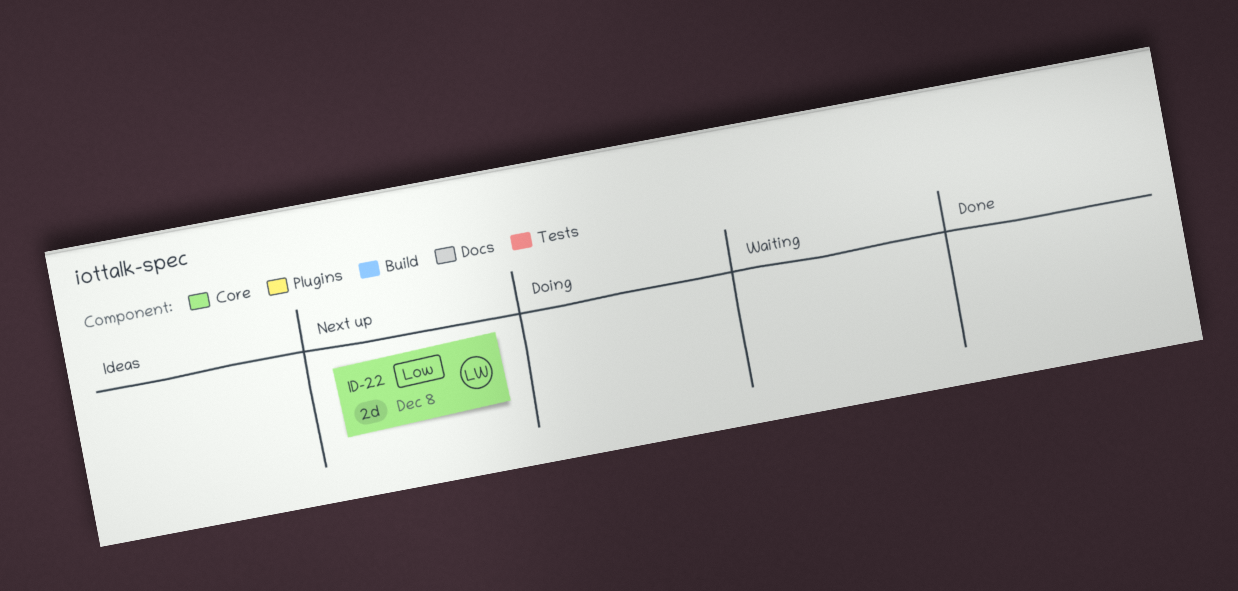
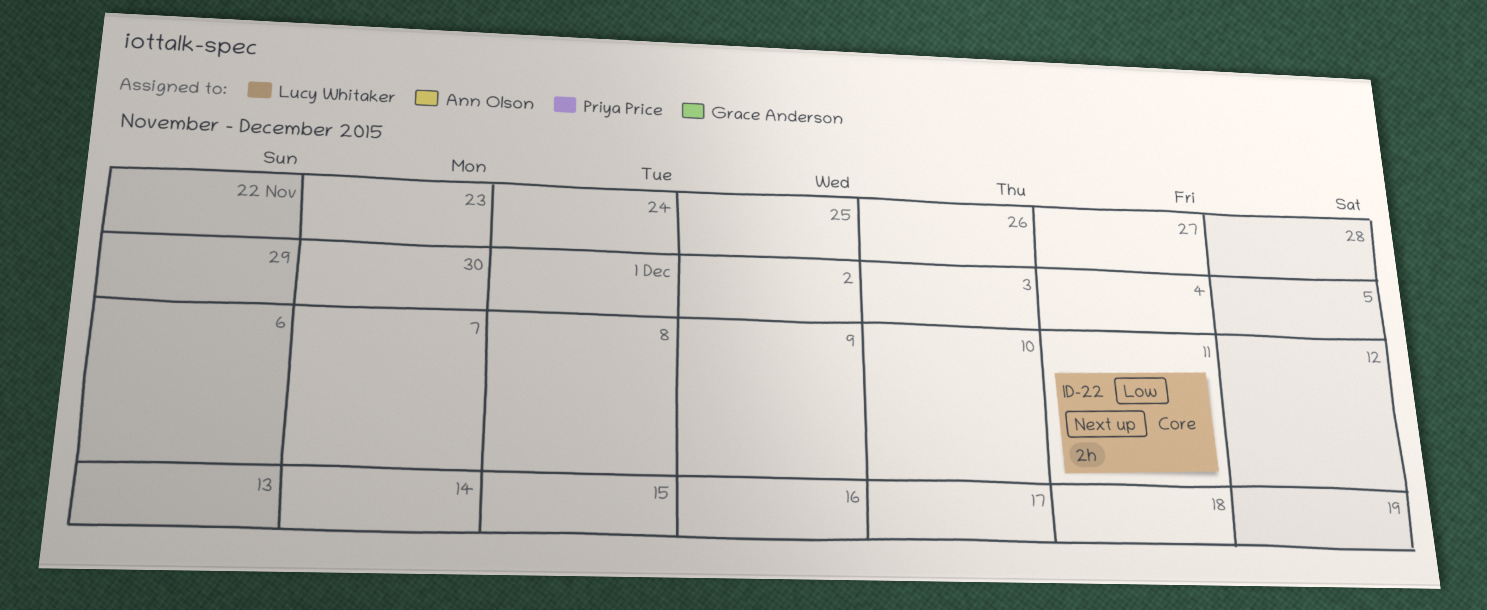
ID-22, estimate: 2d -> 2h
ID-22, due: Dec 8 -> Dec 11

